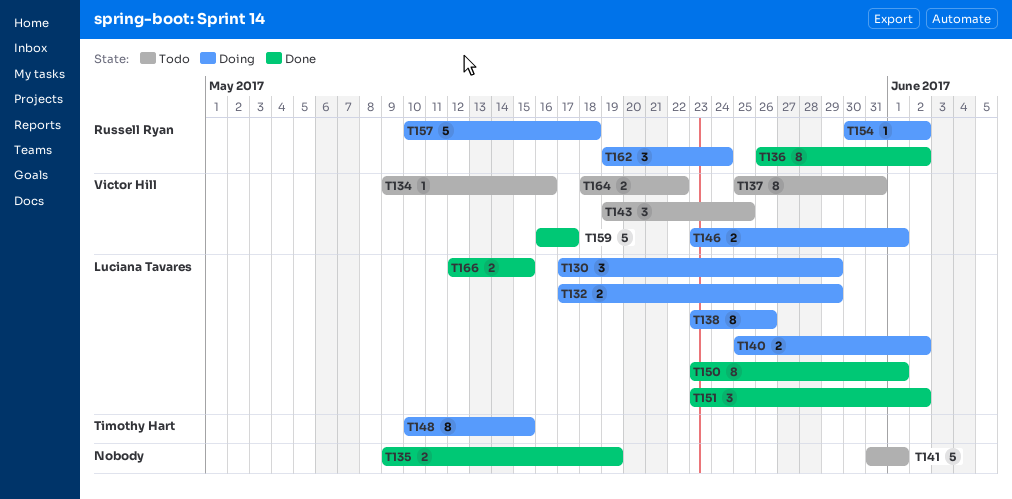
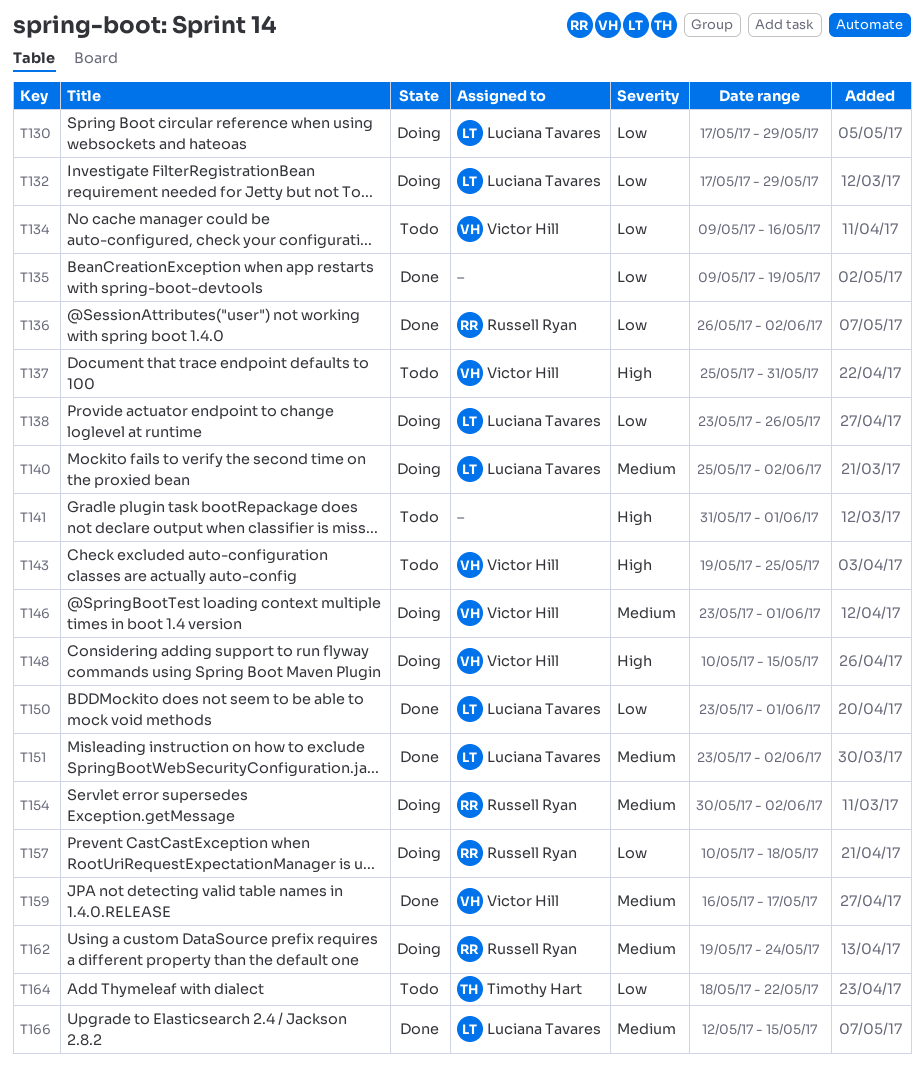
T148, owner: Timothy Hart -> Victor Hill
T164, owner: Victor Hill -> Timothy Hart

